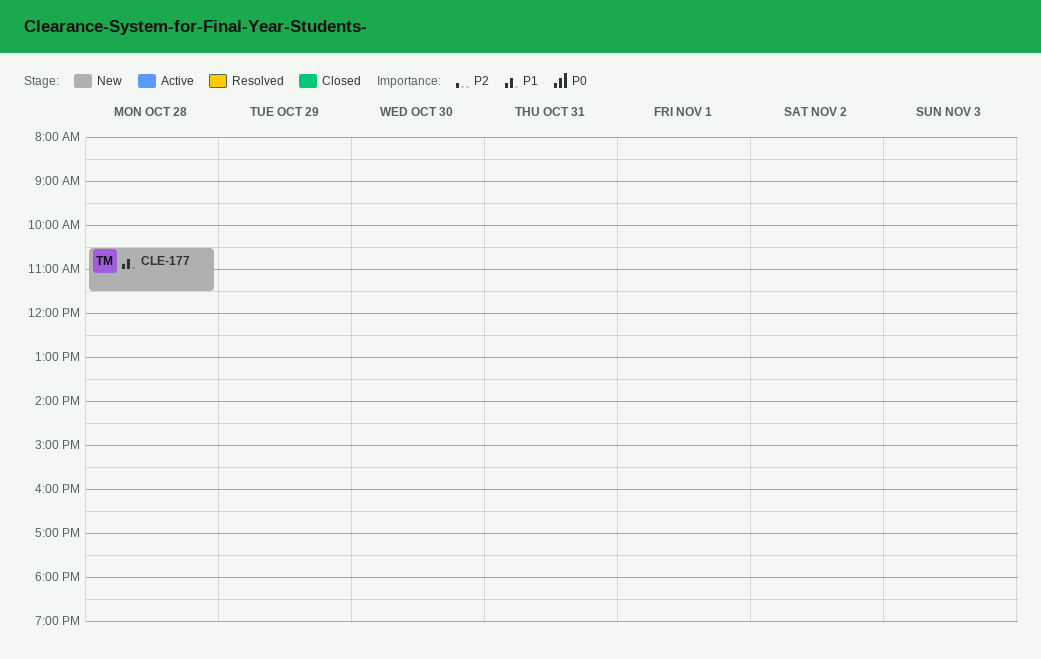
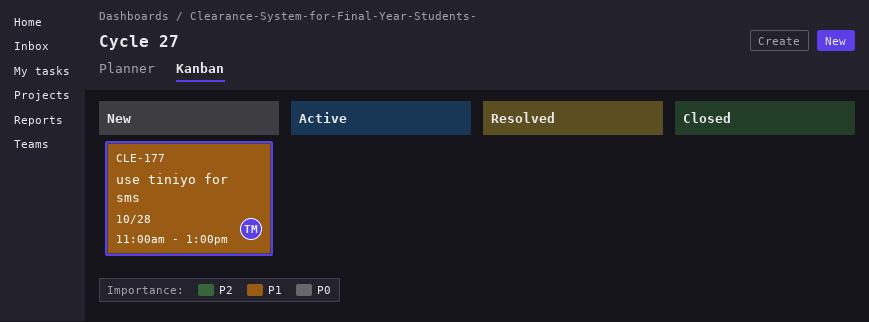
CLE-177, begins: 10:30 -> 11:00
CLE-177, ends: 11:30 -> 13:00

